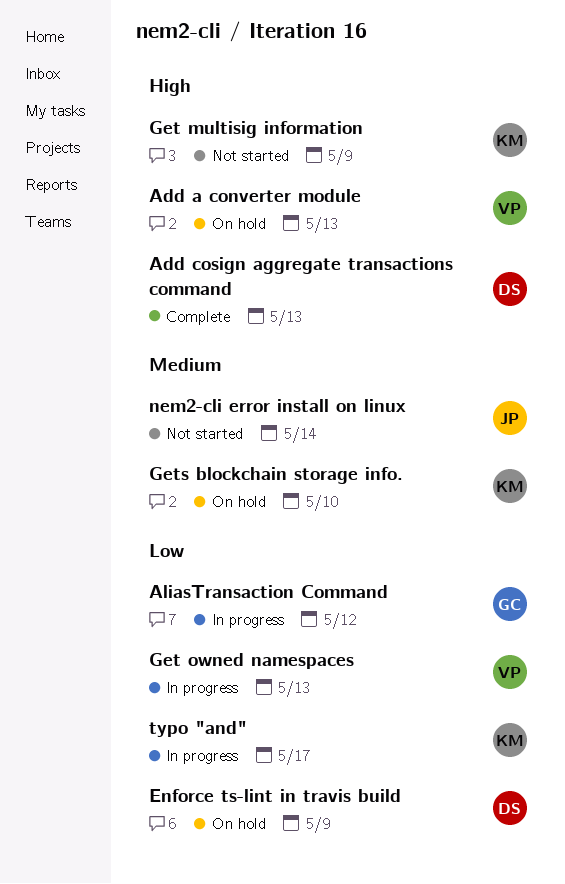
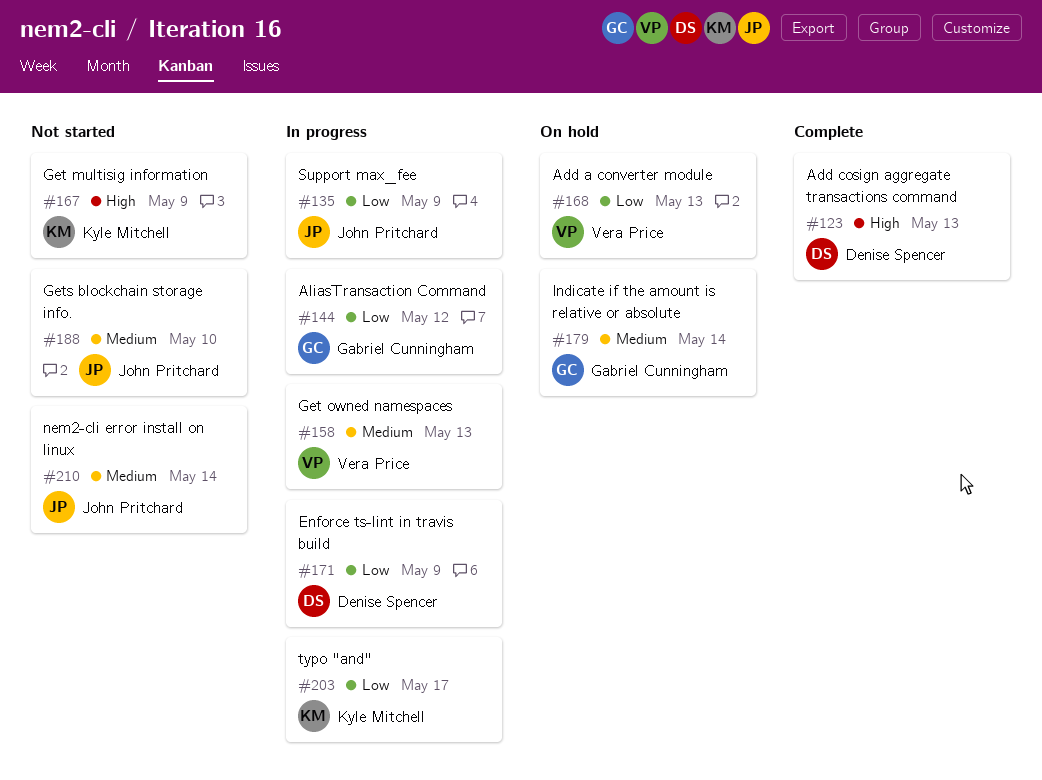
Add a converter module, priority: High -> Low
Enforce ts-lint in travis build, status: On hold -> In progress
Get owned namespaces, priority: Low -> Medium
Gets blockchain storage info., status: On hold -> Not started
Gets blockchain storage info., owner: Kyle Mitchell -> John Pritchard
Indicate if the amount is relative or absolute: none -> present
Support max_fee: none -> present

